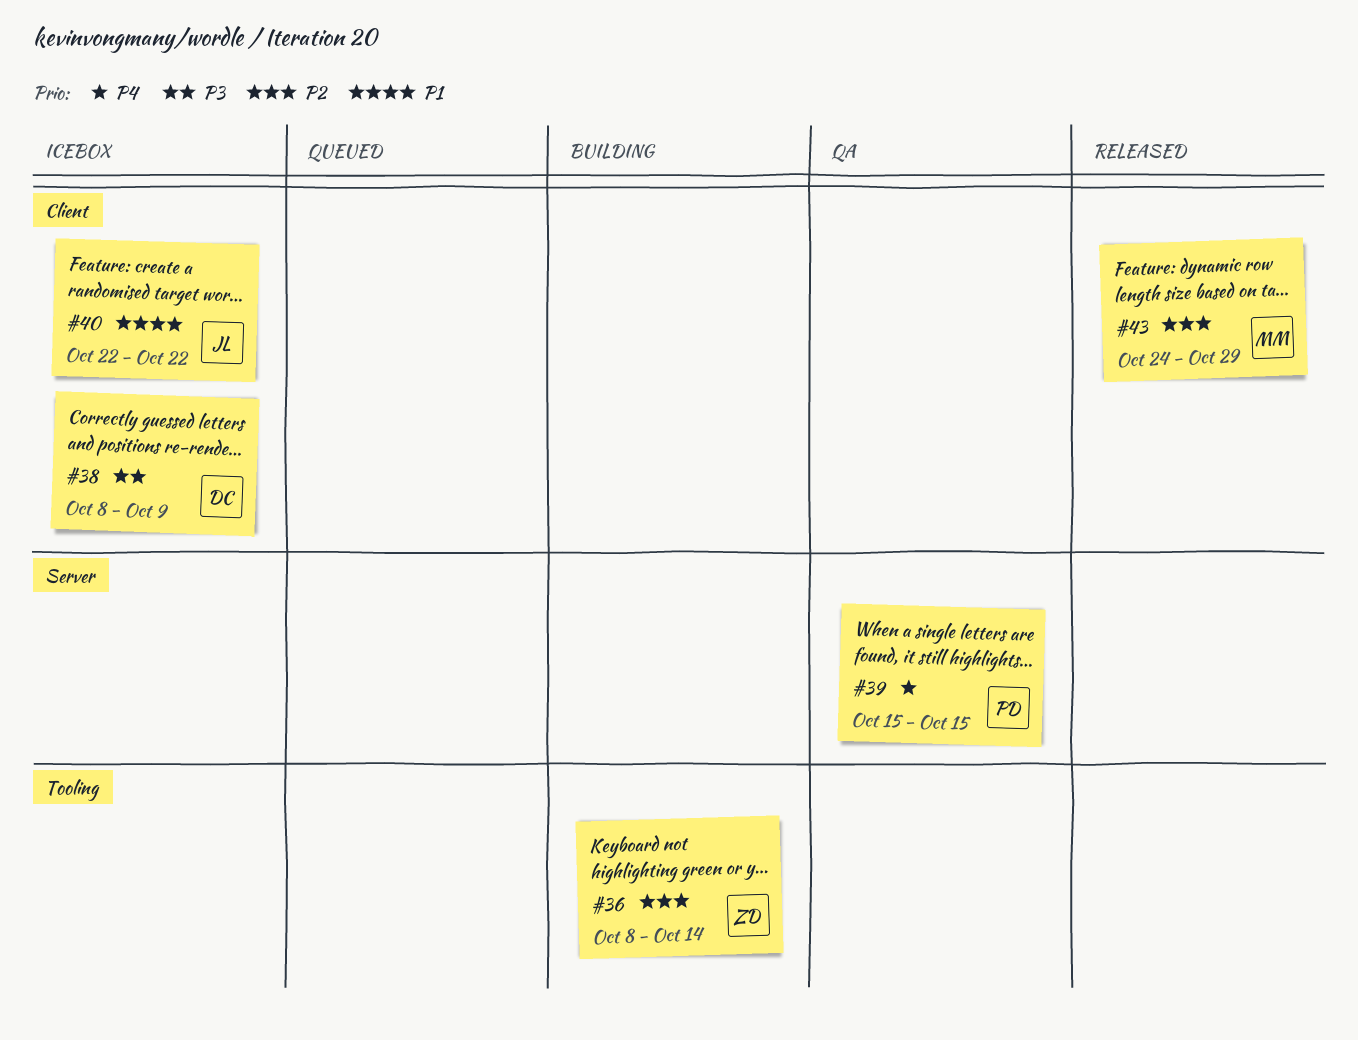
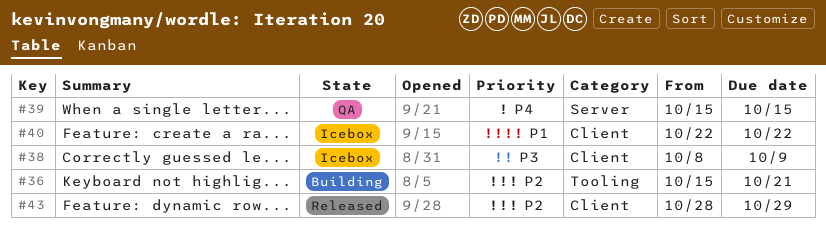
#36, start: Oct 8 -> Oct 15
#36, due: Oct 14 -> Oct 21
#43, start: Oct 24 -> Oct 28

